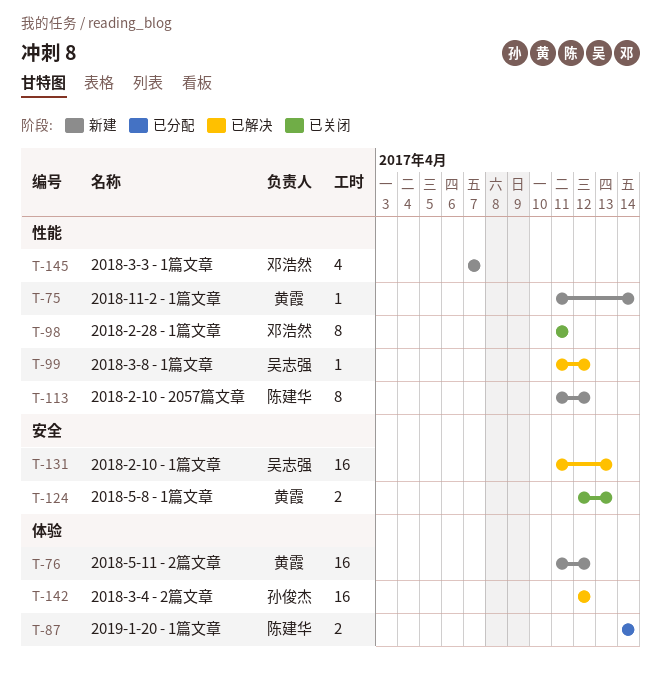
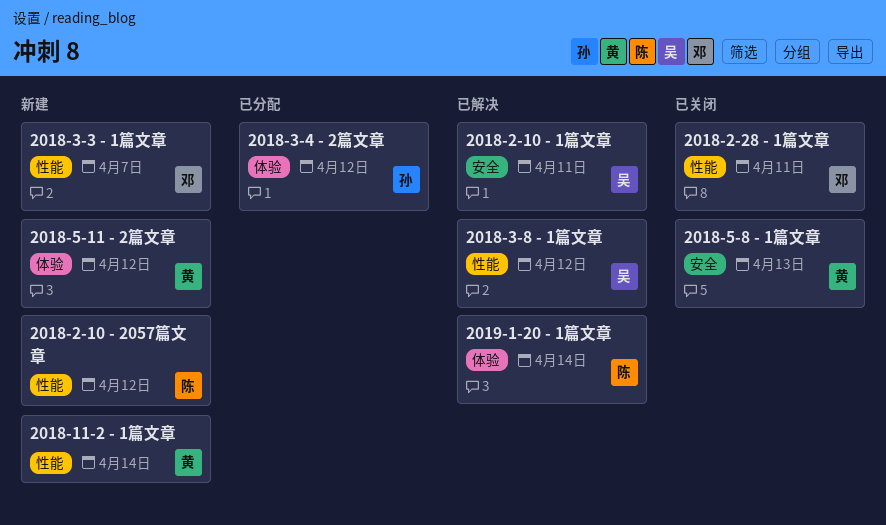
2018-2-10 - 1篇文章, due: Apr 13 -> Apr 11
2018-3-4 - 2篇文章, status: 已解决 -> 已分配
2019-1-20 - 1篇文章, status: 已分配 -> 已解决

